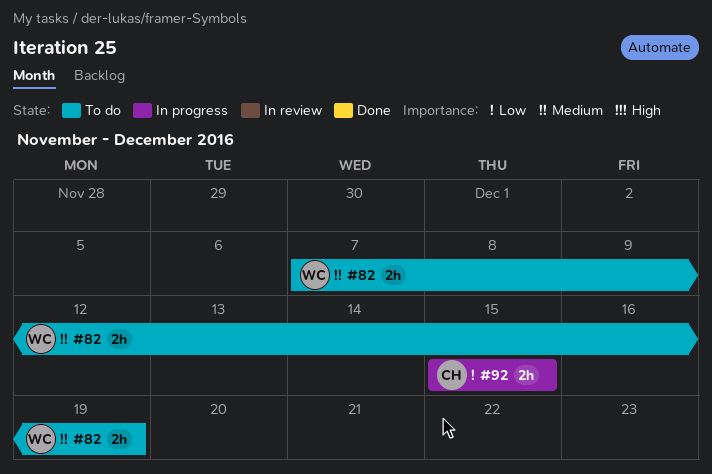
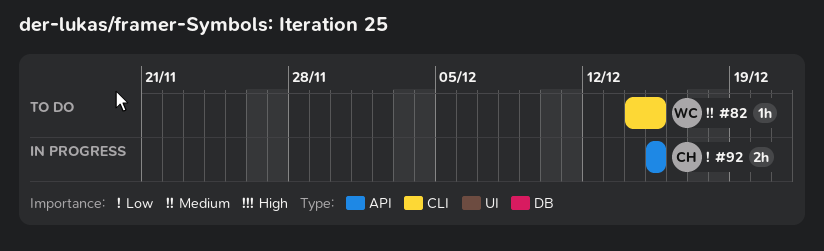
#82, estimate: 2h -> 1h
#82, start: Dec 7 -> Dec 14
#82, due: Dec 19 -> Dec 15

